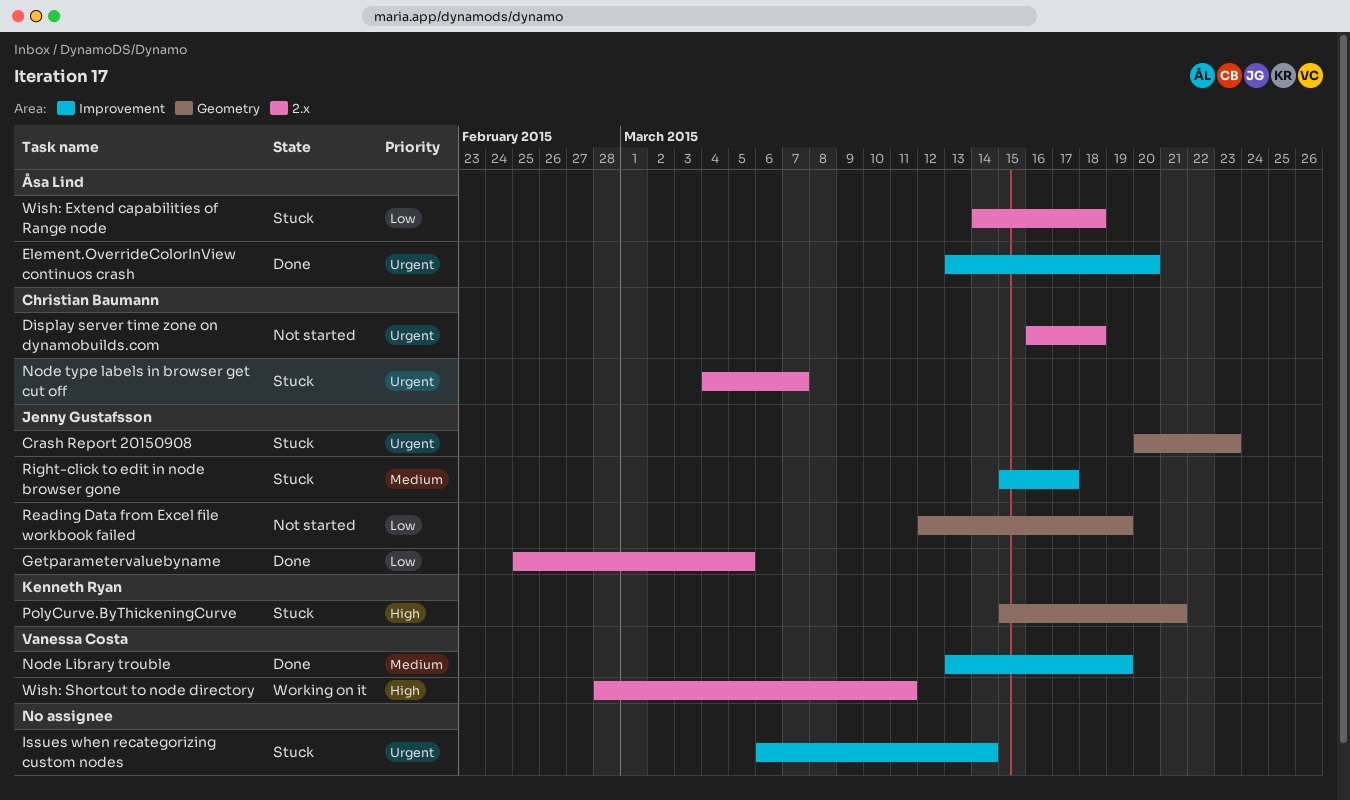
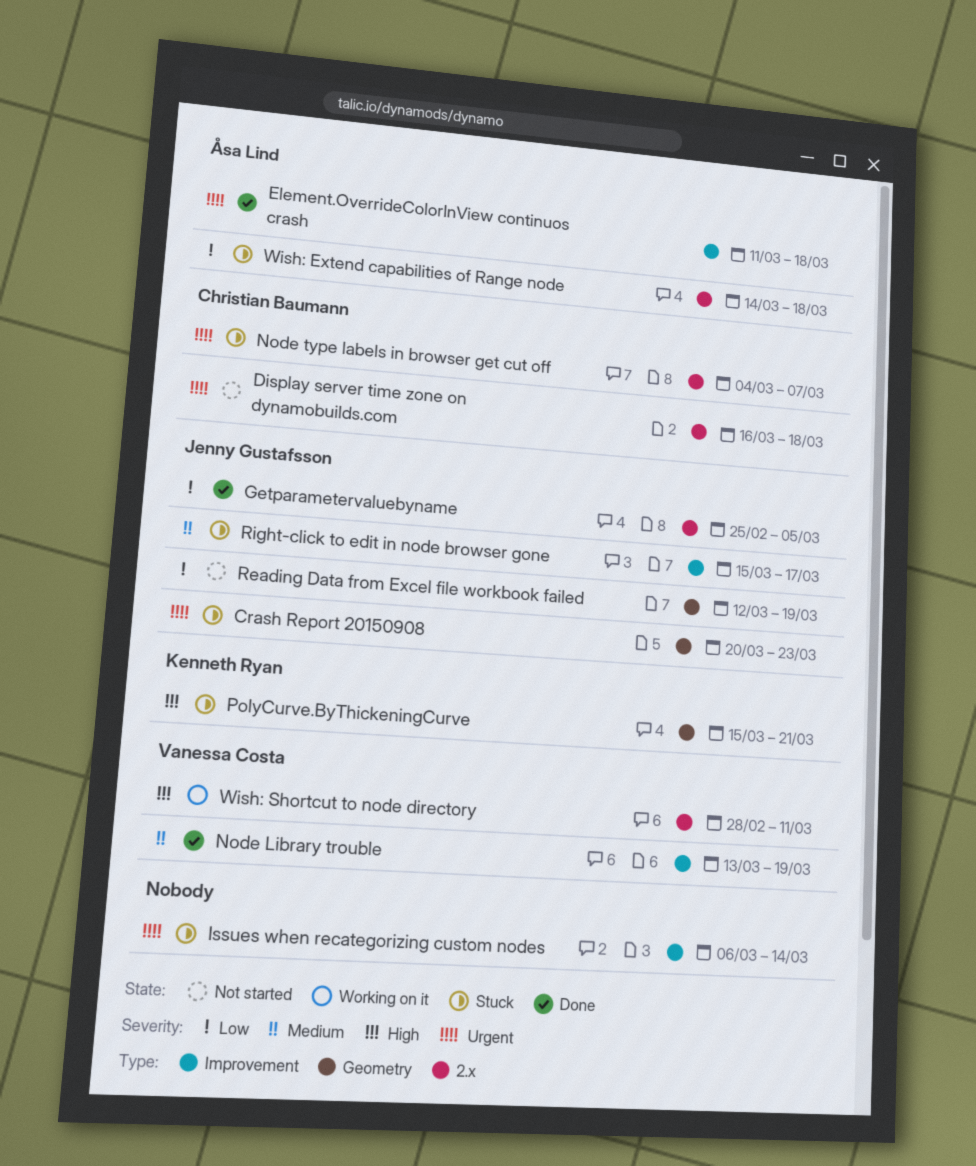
Element.OverrideColorInView continuos crash, start: Mar 13 -> Mar 11
Element.OverrideColorInView continuos crash, due: Mar 20 -> Mar 18

